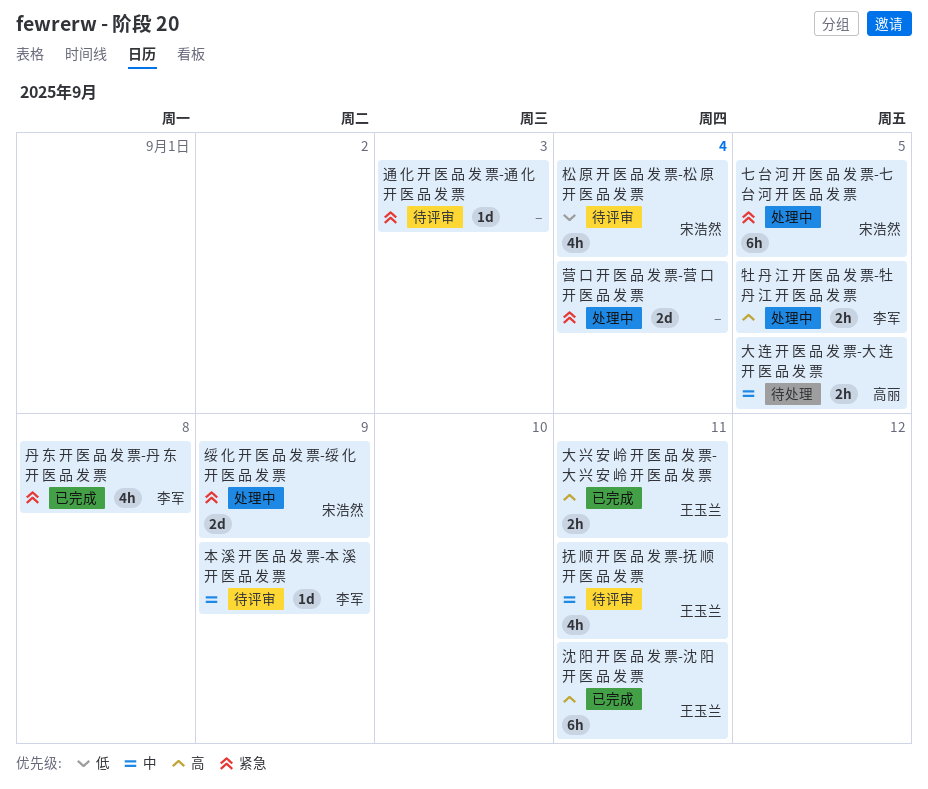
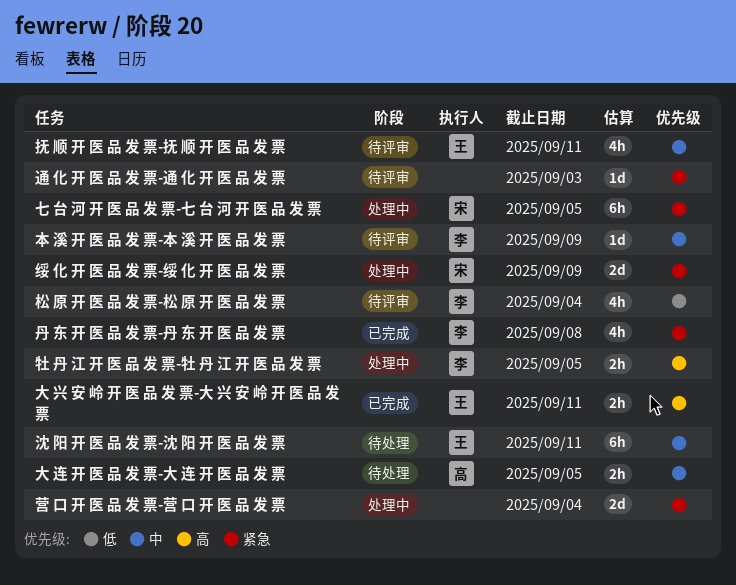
松 原 开 医 品 发 票-松 原 开 医 品 发 票, owner: 宋浩然 -> 李军
沈 阳 开 医 品 发 票-沈 阳 开 医 品 发 票, status: 已完成 -> 待处理
沈 阳 开 医 品 发 票-沈 阳 开 医 品 发 票, priority: 高 -> 中

